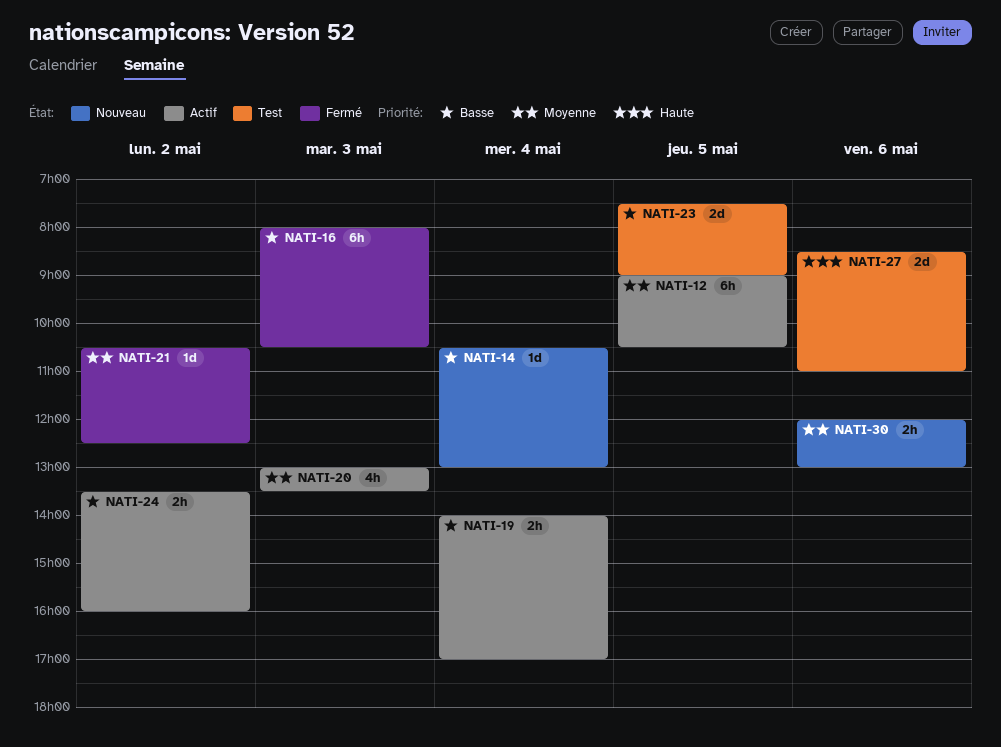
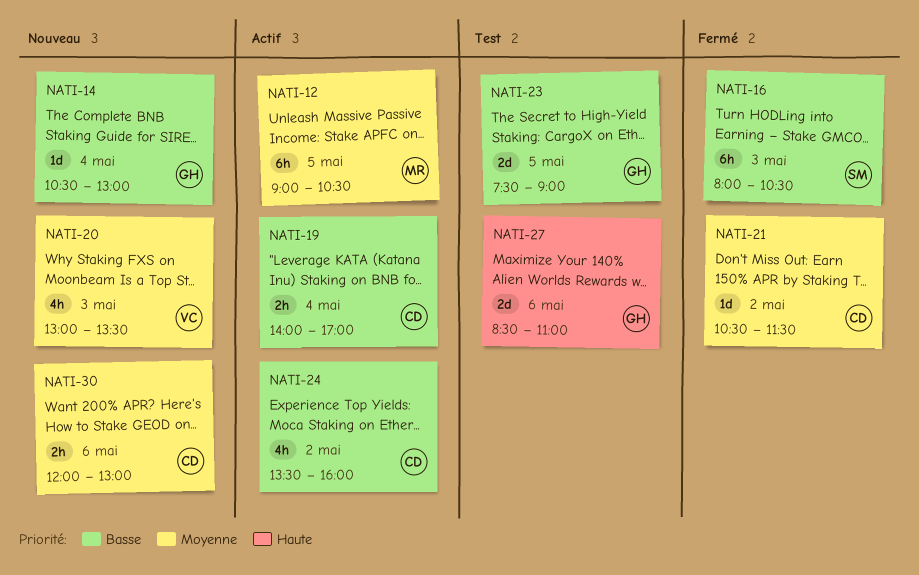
NATI-20, status: Actif -> Nouveau
NATI-21, ends: 12:30 -> 11:30
NATI-24, estimate: 2h -> 4h

